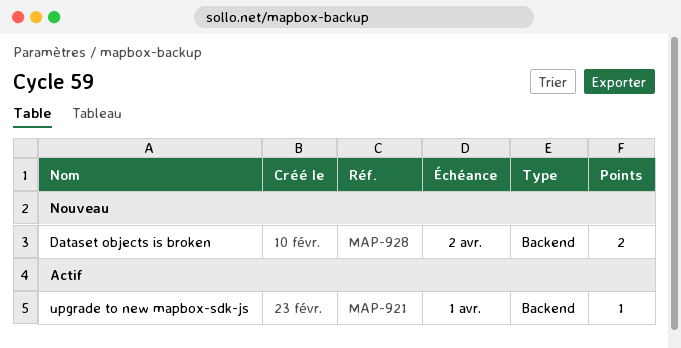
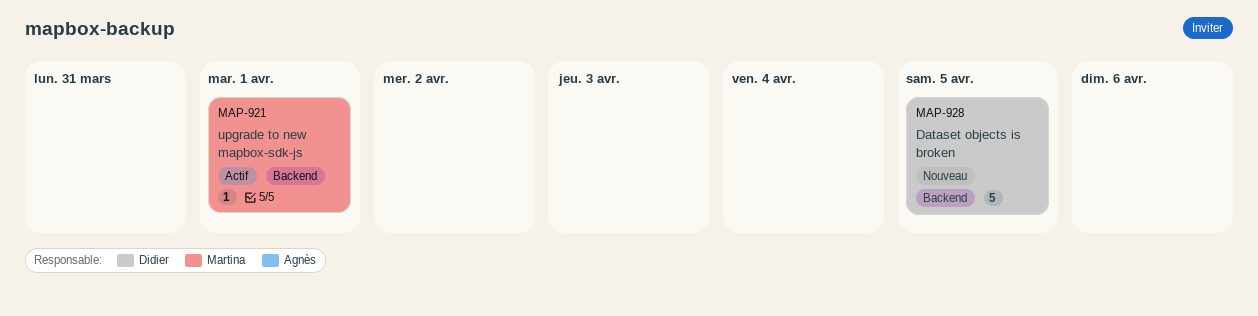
MAP-928, estimate: 2 -> 5
MAP-928, due: Apr 2 -> Apr 5

